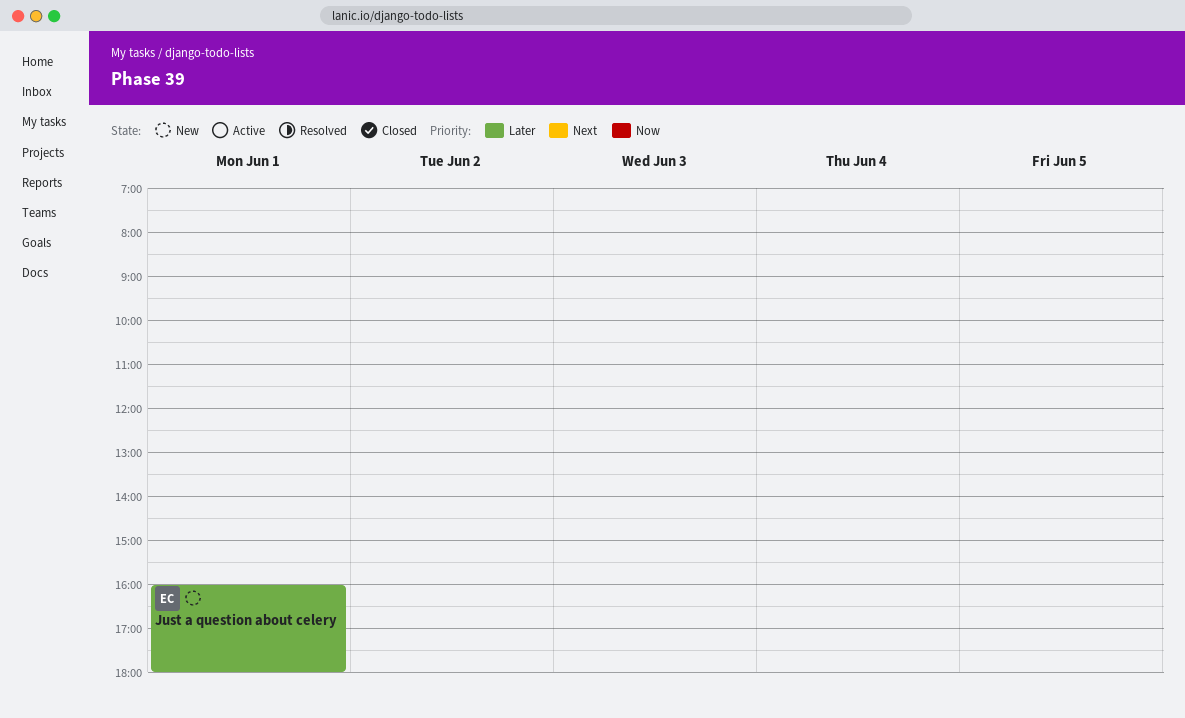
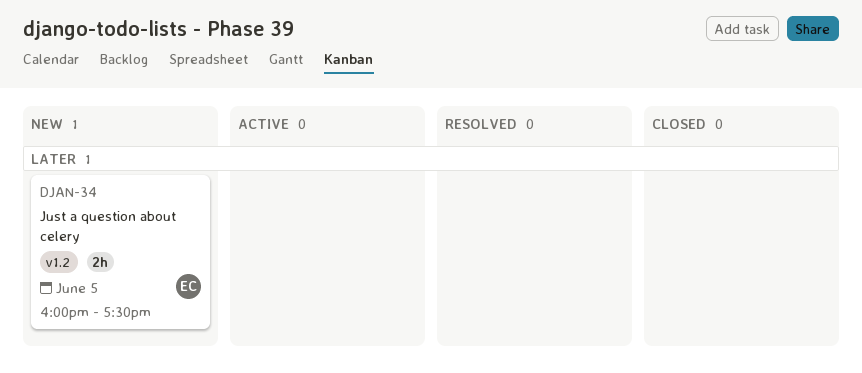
Just a question about celery, day: Jun 1 -> Jun 5
Just a question about celery, ends: 18:00 -> 17:30

